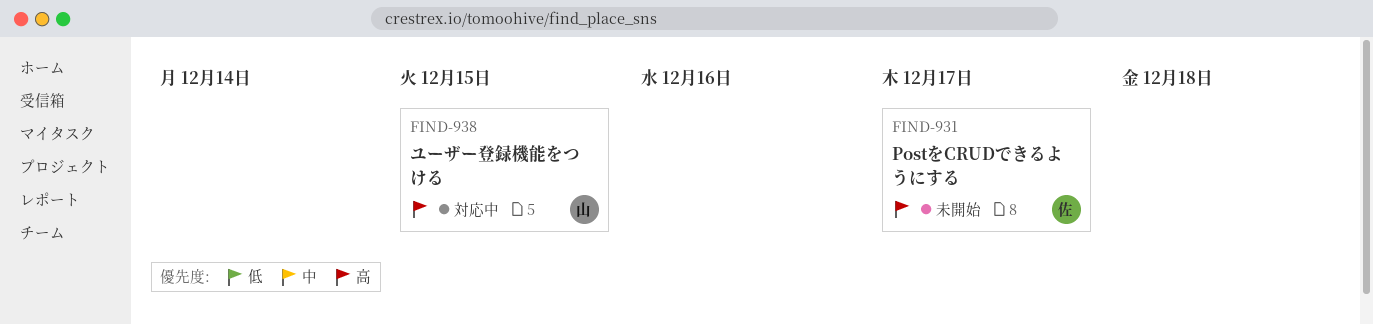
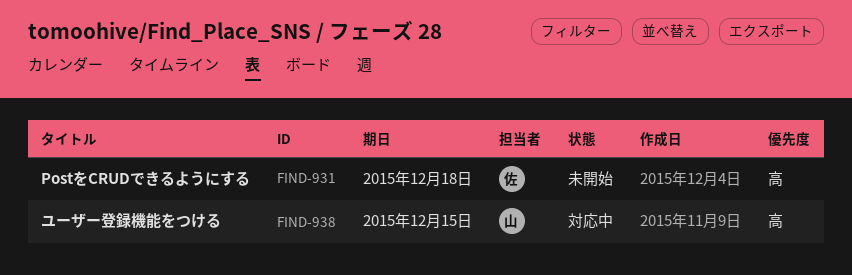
FIND-931, due: Dec 17 -> Dec 18

